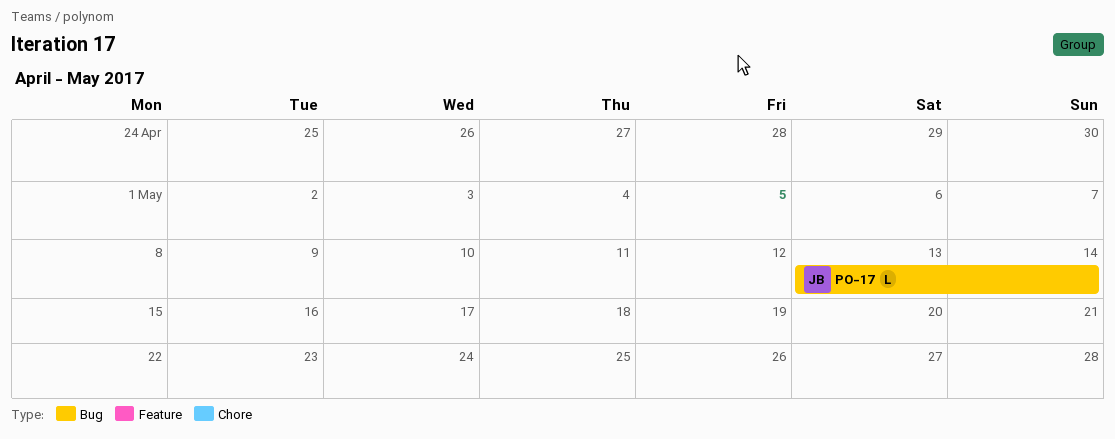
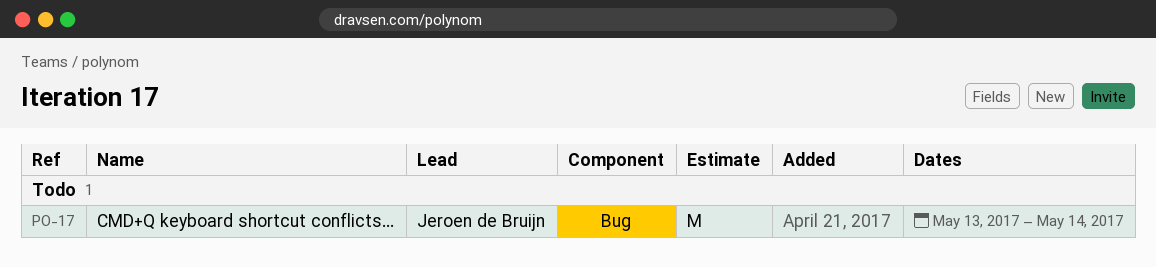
PO-17, estimate: L -> M

